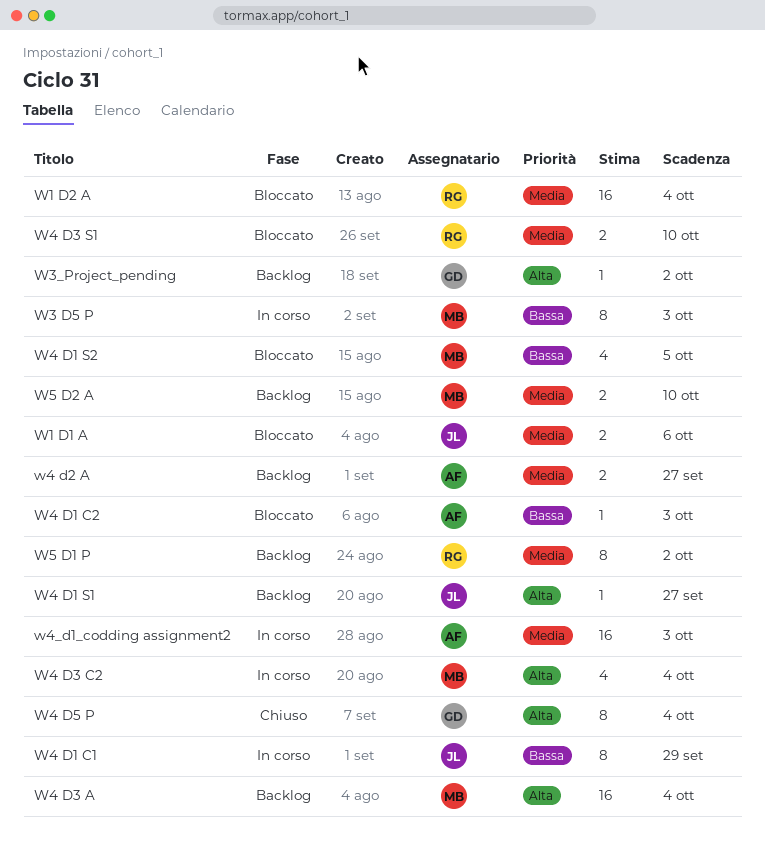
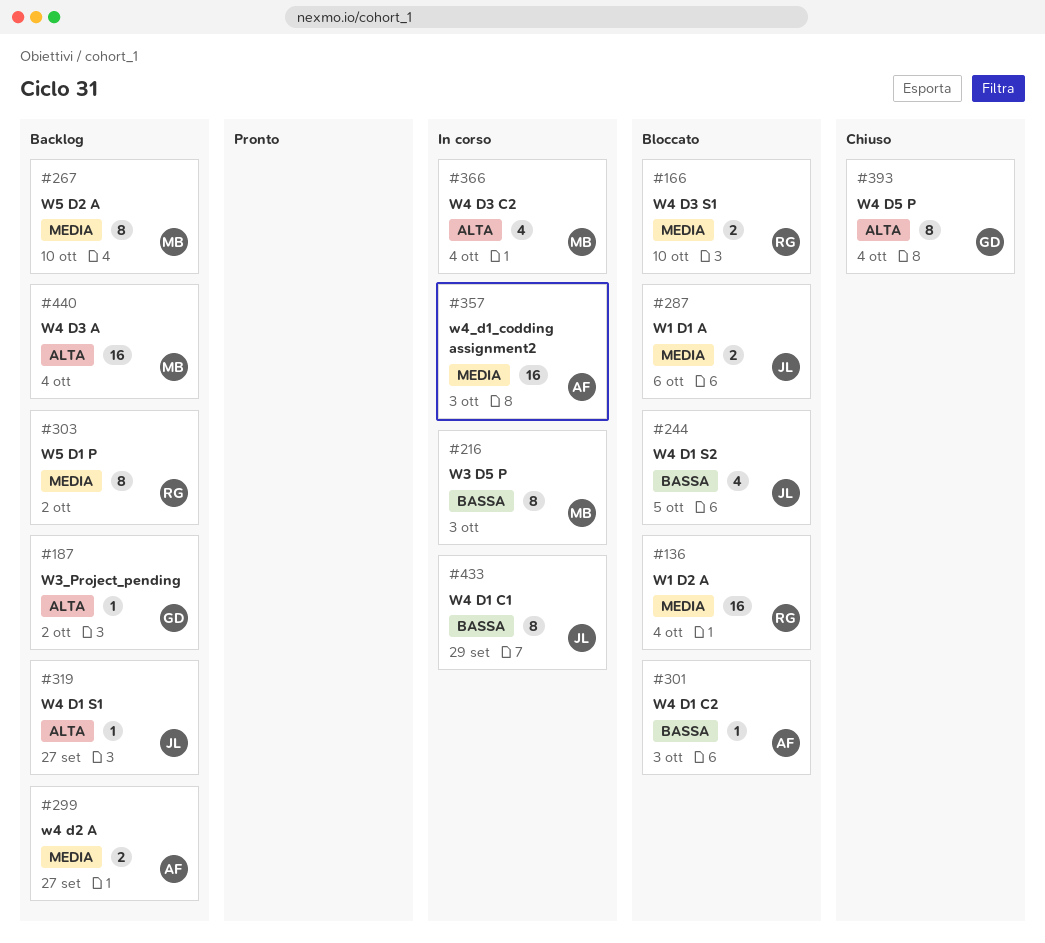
W4 D1 S2, owner: MB -> JL
W5 D2 A, estimate: 2 -> 8

